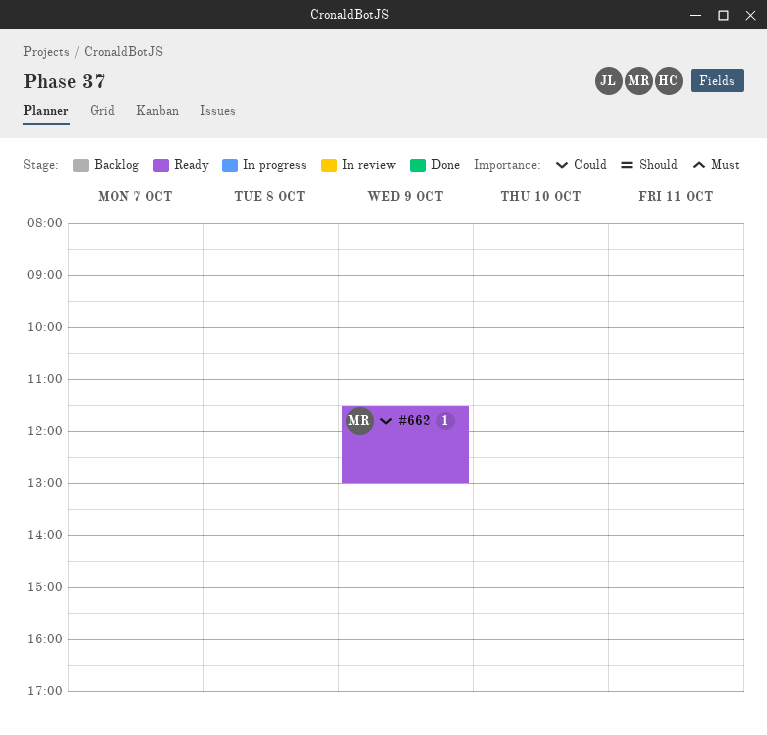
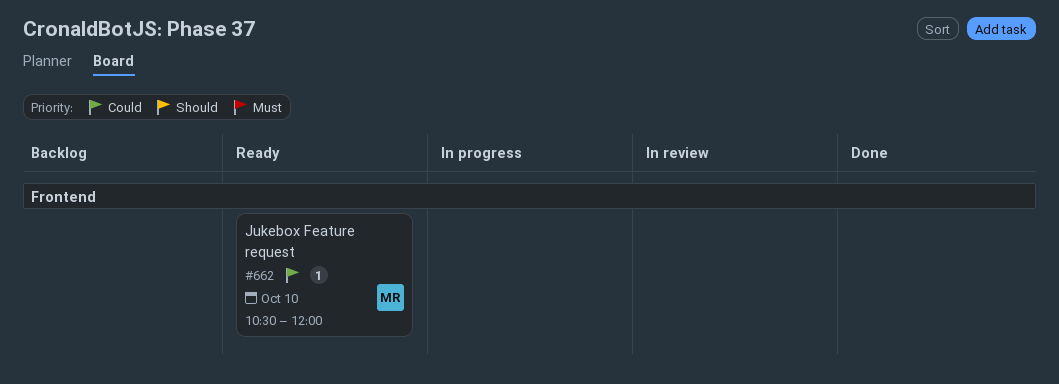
#662, day: Oct 9 -> Oct 10
#662, begins: 11:30 -> 10:30
#662, ends: 13:00 -> 12:00

